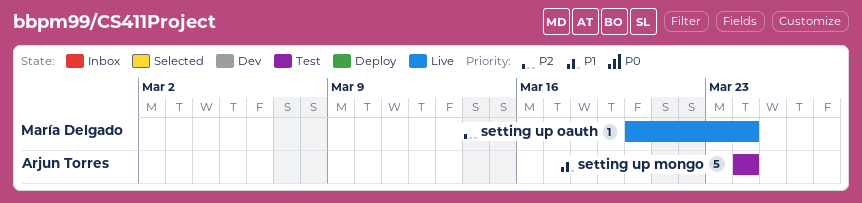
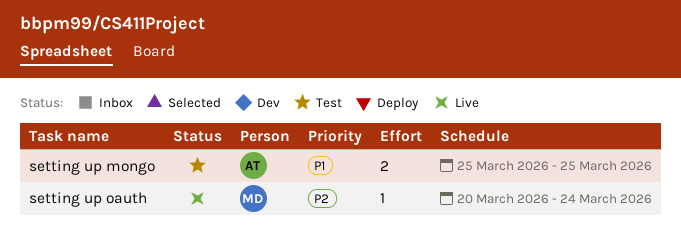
setting up mongo, estimate: 5 -> 2
setting up mongo, start: Mar 24 -> Mar 25
setting up mongo, due: Mar 24 -> Mar 25

